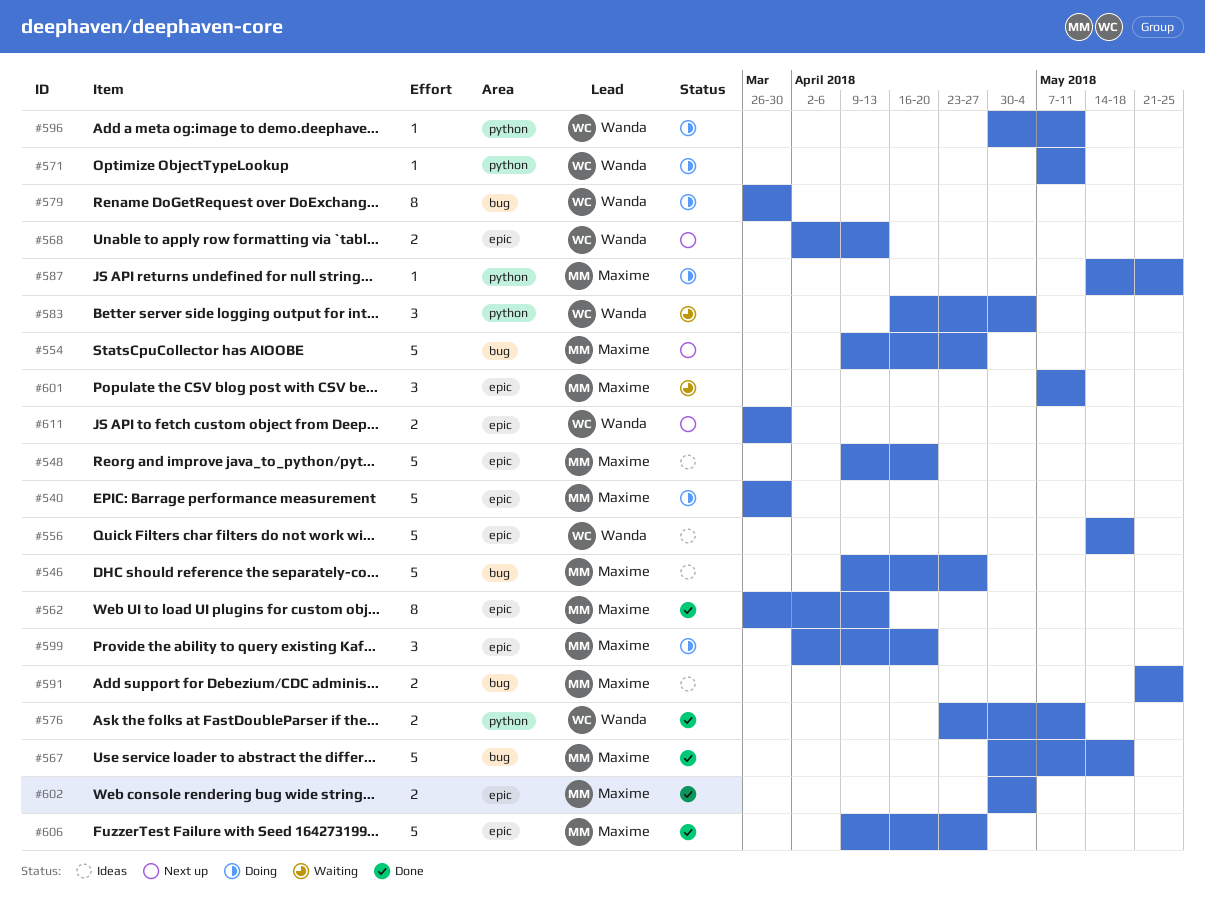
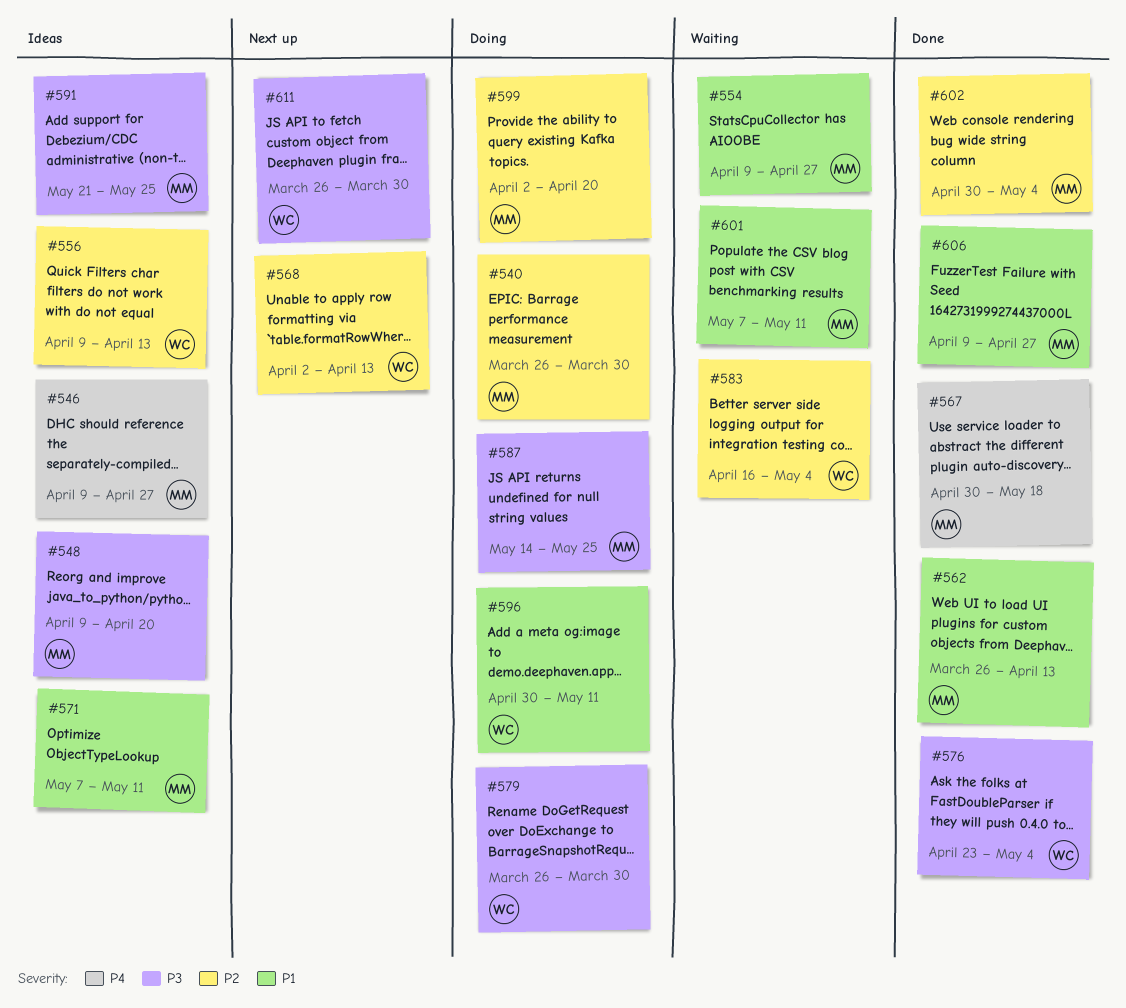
#554, status: Next up -> Waiting
#556, start: May 14 -> Apr 9
#556, due: May 18 -> Apr 13
#571, status: Doing -> Ideas
#571, owner: Wanda -> Maxime
#576, due: May 11 -> May 4

